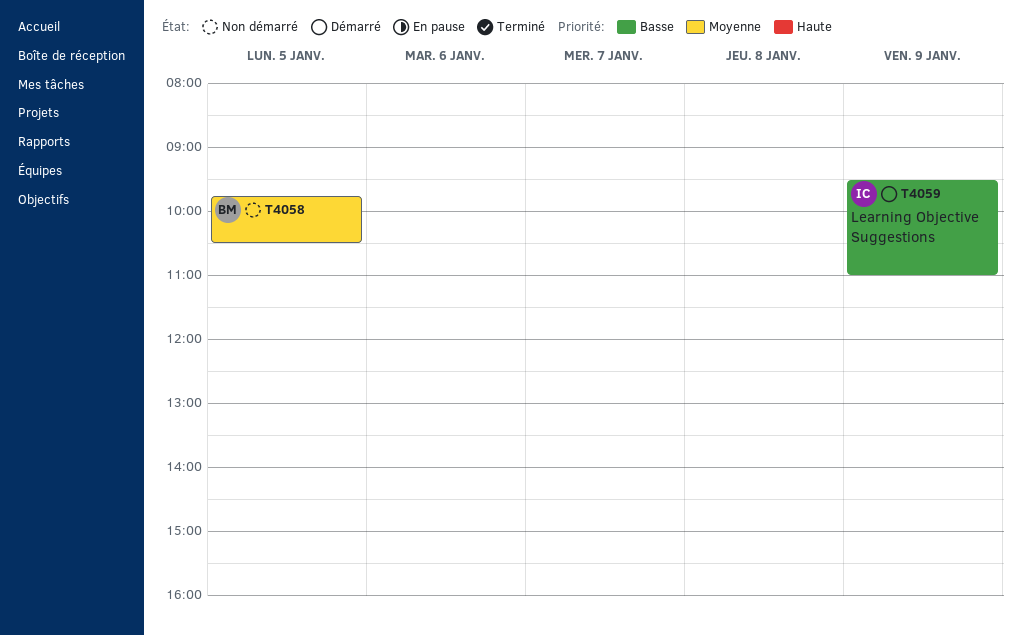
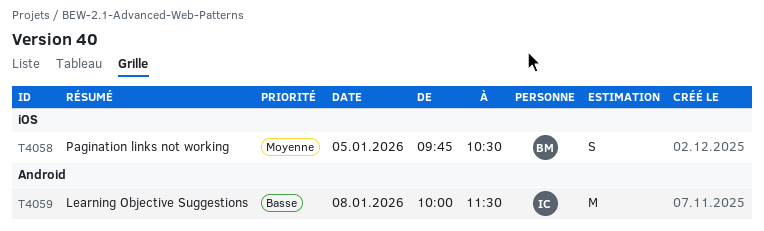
T4059, day: Jan 9 -> Jan 8
T4059, begins: 09:30 -> 10:00
T4059, ends: 11:00 -> 11:30

